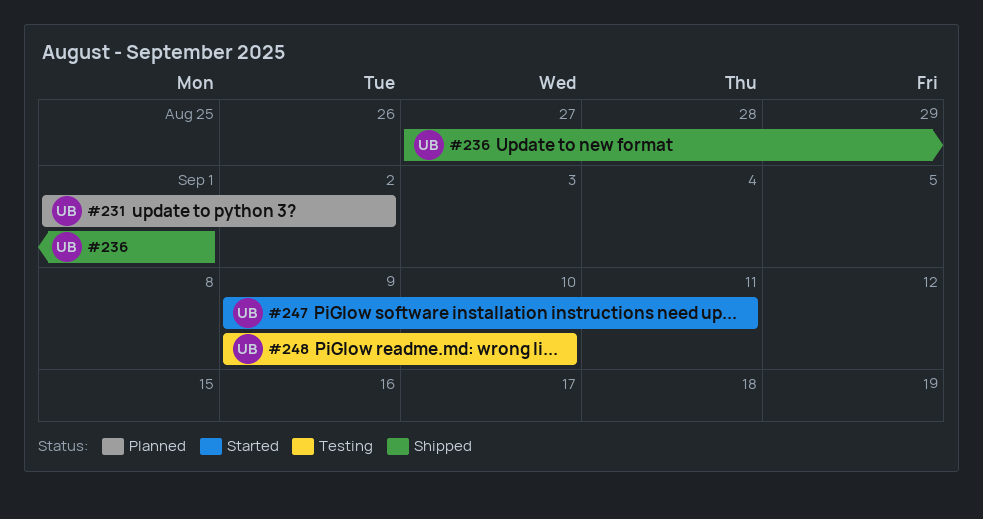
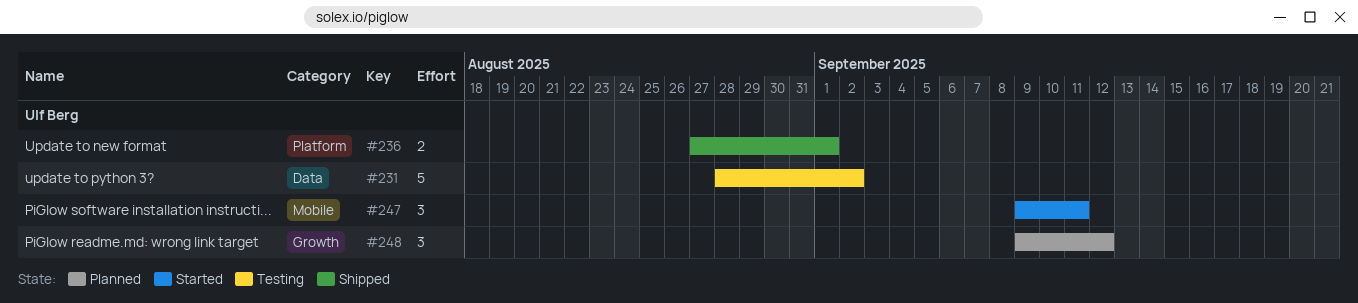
#231, status: Planned -> Testing
#231, start: Sep 1 -> Aug 28
#248, status: Testing -> Planned
#248, due: Sep 10 -> Sep 12

